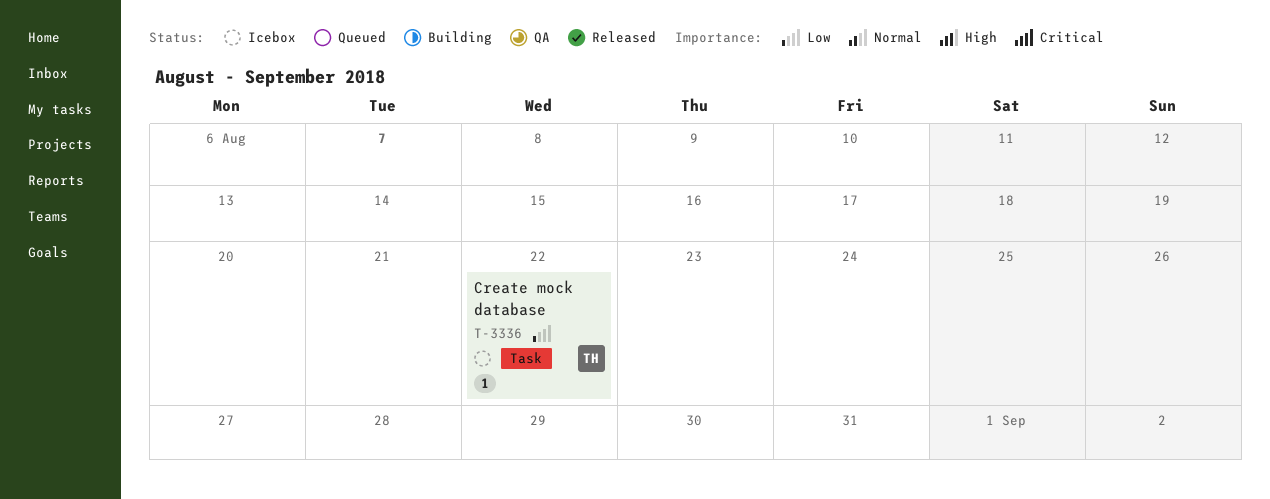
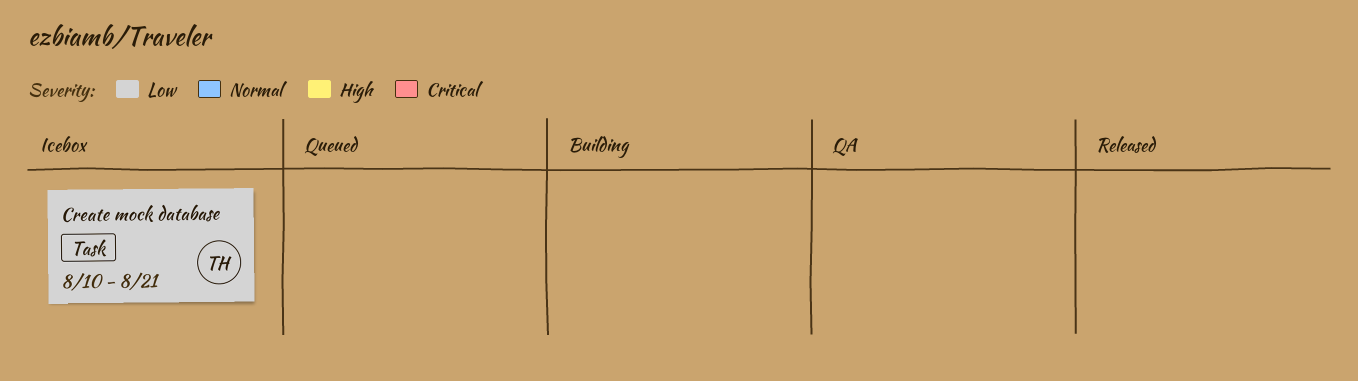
Create mock database, due: Aug 22 -> Aug 21

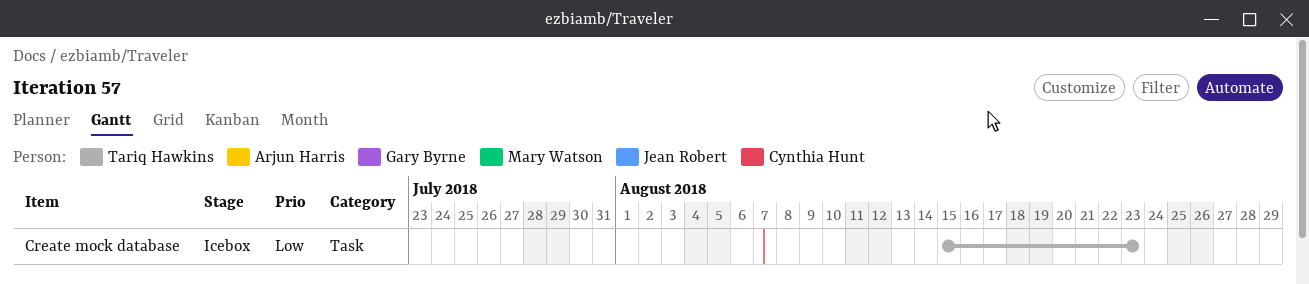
Create mock database, start: Aug 10 -> Aug 15
Create mock database, due: Aug 21 -> Aug 23

